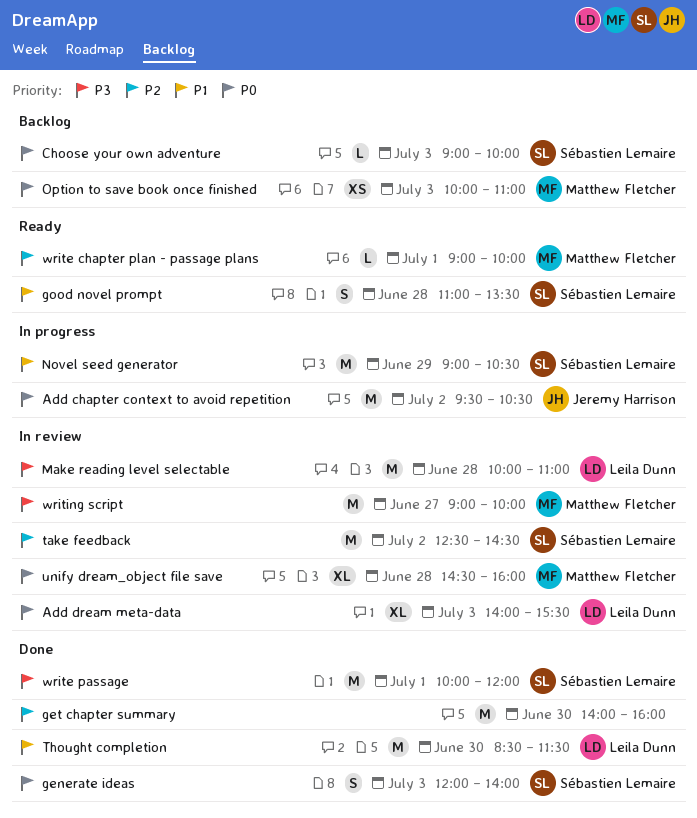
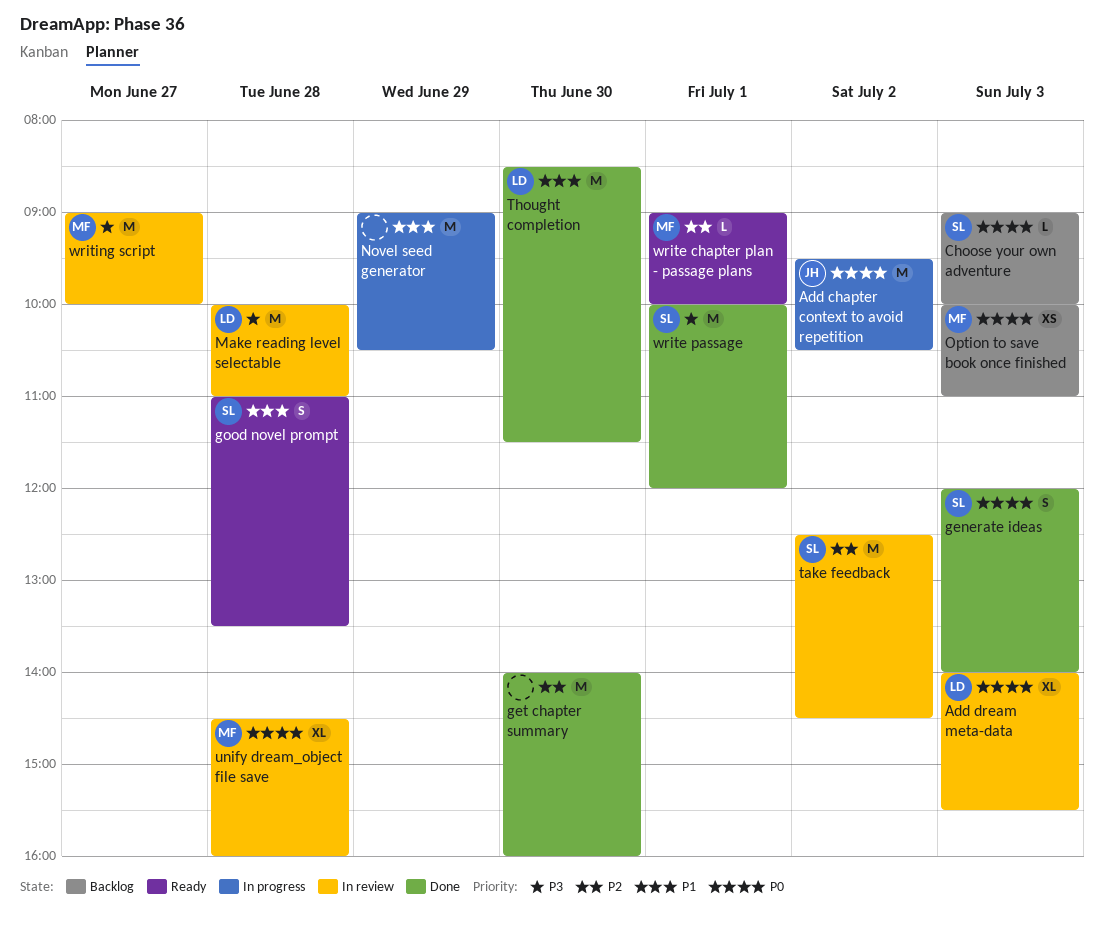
Novel seed generator, owner: Sébastien Lemaire -> none

